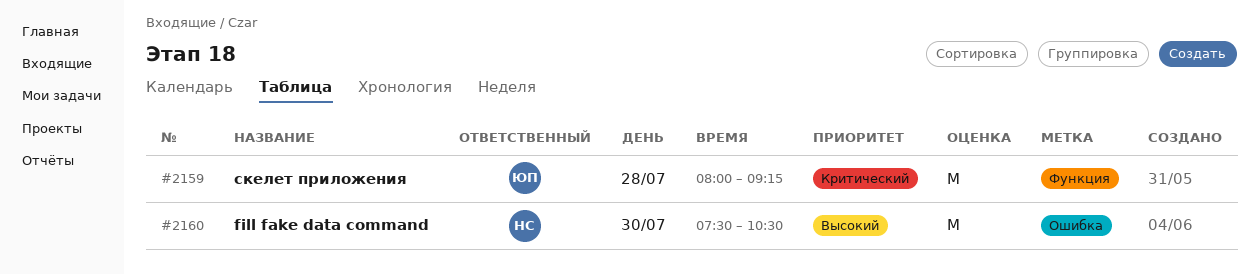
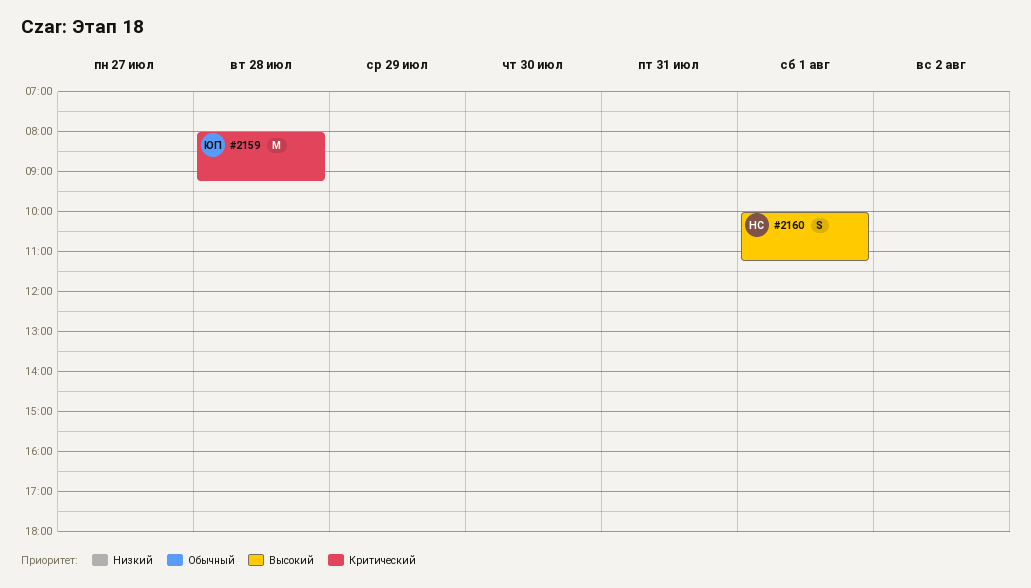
#2160, estimate: M -> S
#2160, day: Jul 30 -> Aug 1
#2160, begins: 07:30 -> 10:00
#2160, ends: 10:30 -> 11:15

